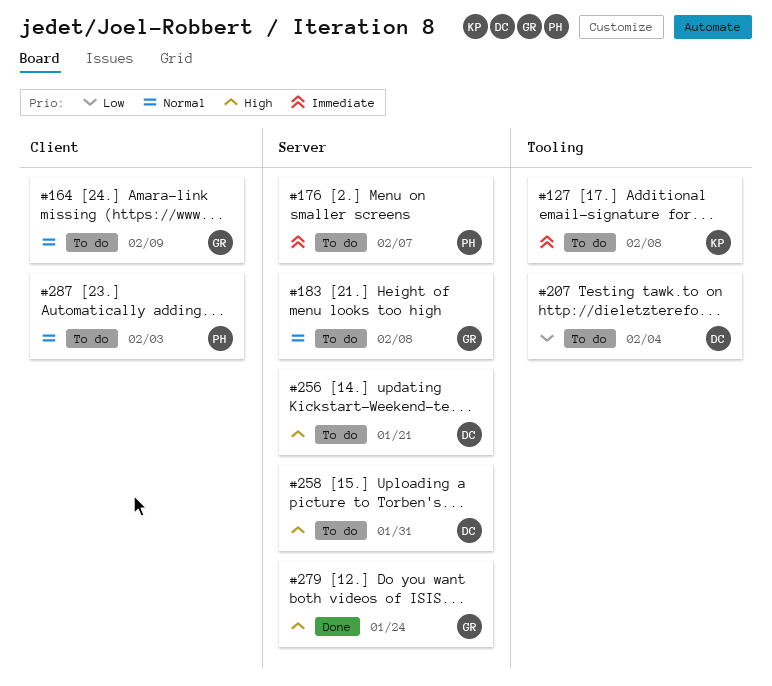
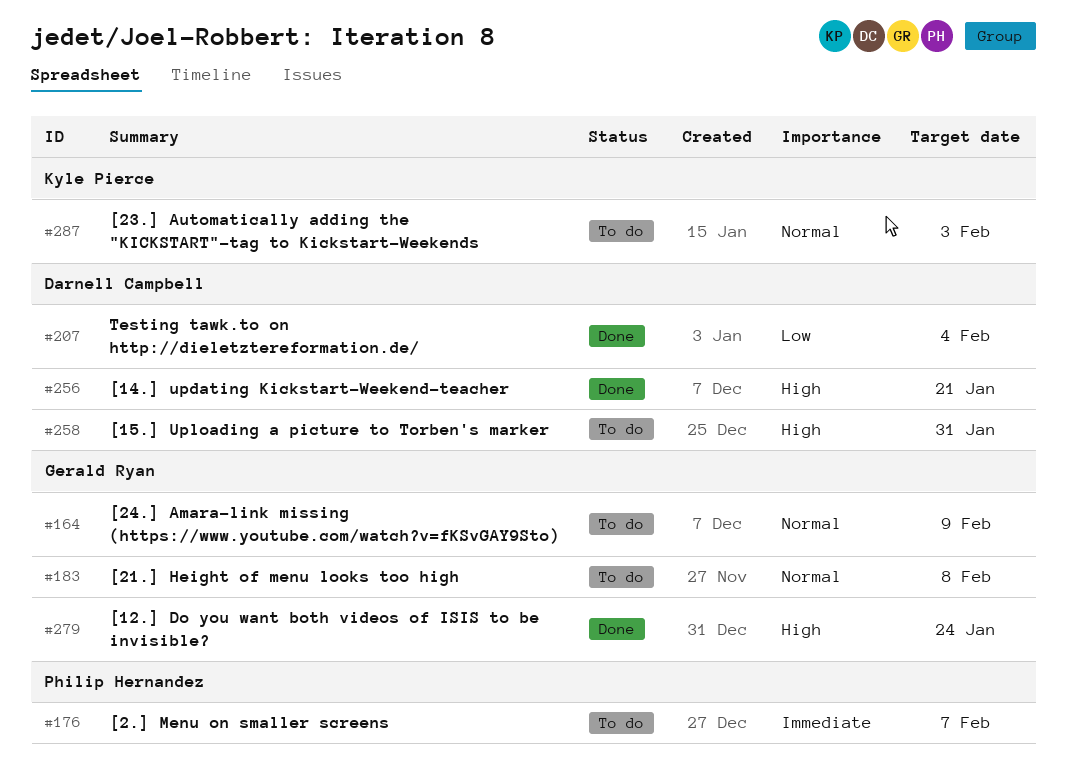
#127: present -> none
#207, status: To do -> Done
#256, status: To do -> Done
#287, owner: Philip Hernandez -> Kyle Pierce

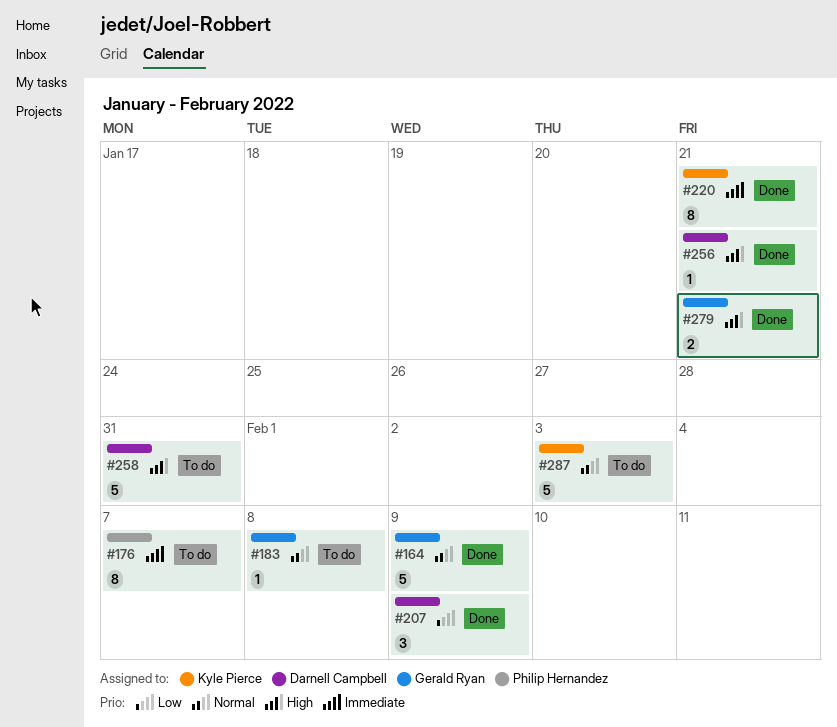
#164, status: To do -> Done
#207, due: Feb 4 -> Feb 9
#220: none -> present
#279, due: Jan 24 -> Jan 21

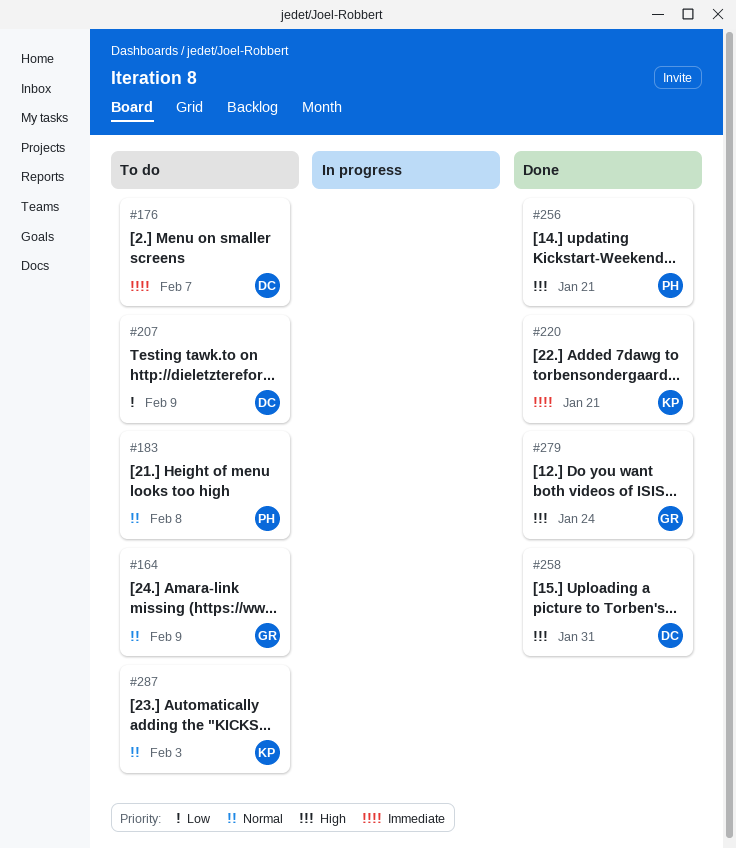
#164, status: Done -> To do
#176, owner: Philip Hernandez -> Darnell Campbell
#183, owner: Gerald Ryan -> Philip Hernandez
#207, status: Done -> To do
#256, owner: Darnell Campbell -> Philip Hernandez
#258, status: To do -> Done
#279, due: Jan 21 -> Jan 24

